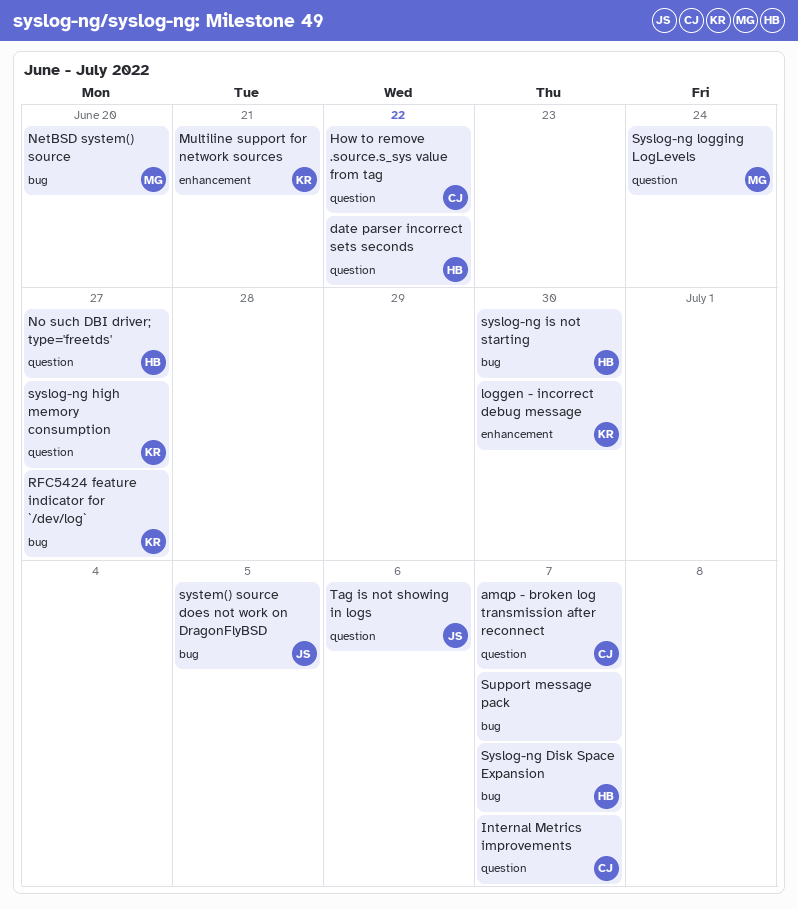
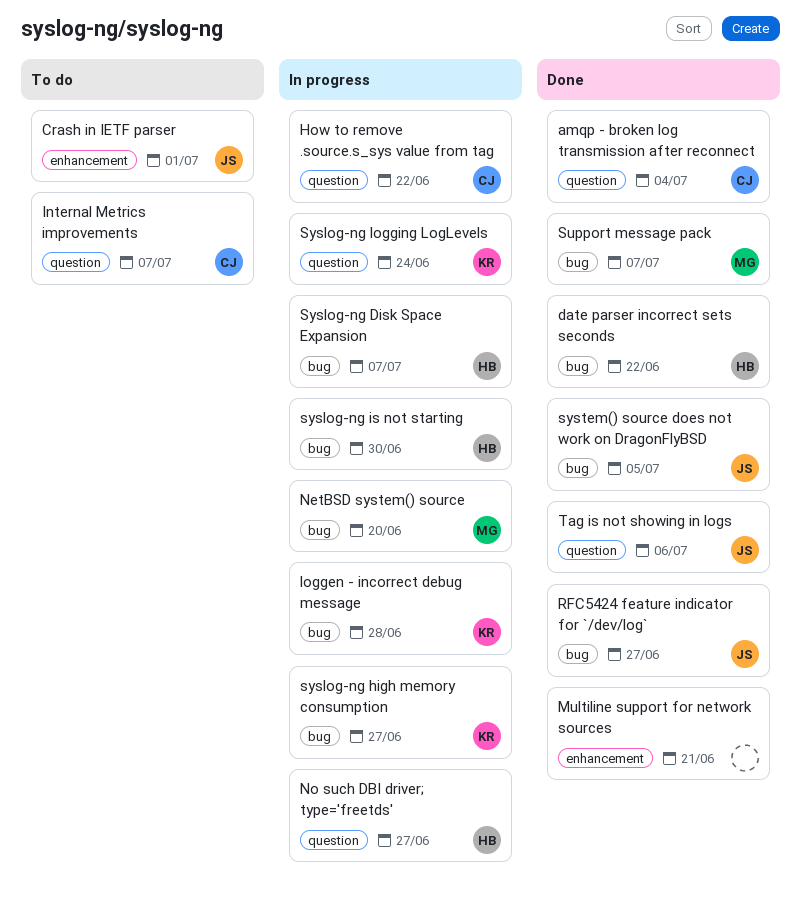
amqp - broken log transmission after reconnect, due: Jul 7 -> Jul 4
Crash in IETF parser: none -> present
date parser incorrect sets seconds, label: question -> bug
loggen - incorrect debug message, label: enhancement -> bug
loggen - incorrect debug message, due: Jun 30 -> Jun 28
Multiline support for network sources, owner: KR -> none
RFC5424 feature indicator for `/dev/log`, owner: KR -> JS
Support message pack, owner: none -> MG
syslog-ng high memory consumption, label: question -> bug
Syslog-ng logging LogLevels, owner: MG -> KR

